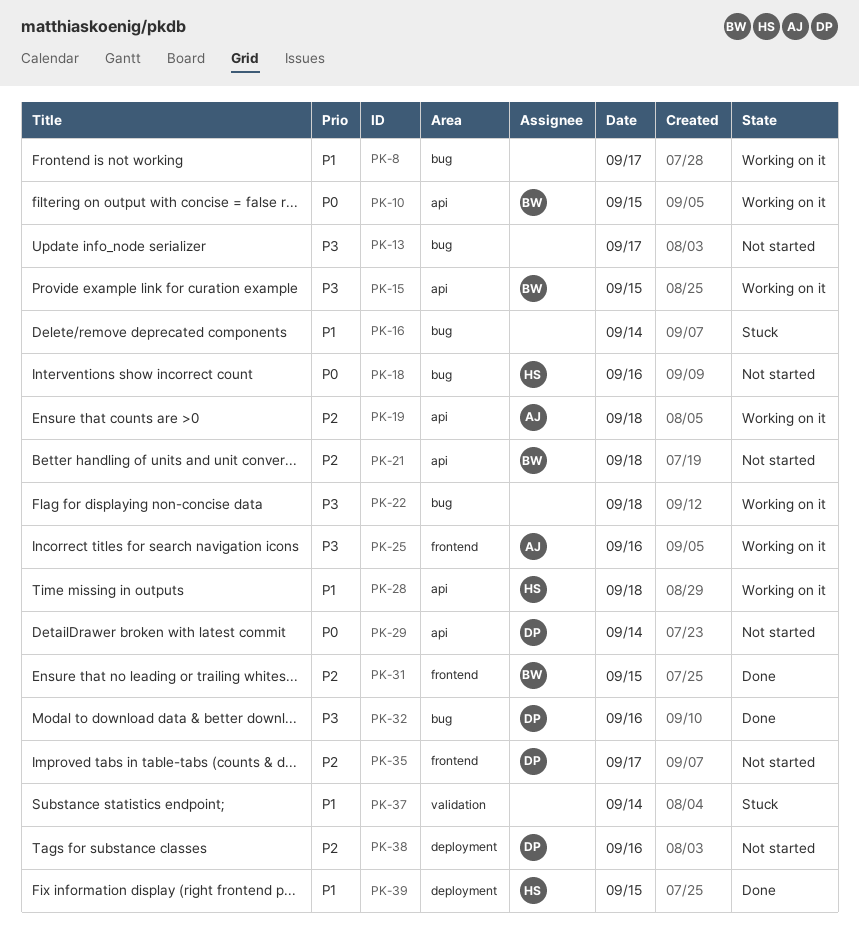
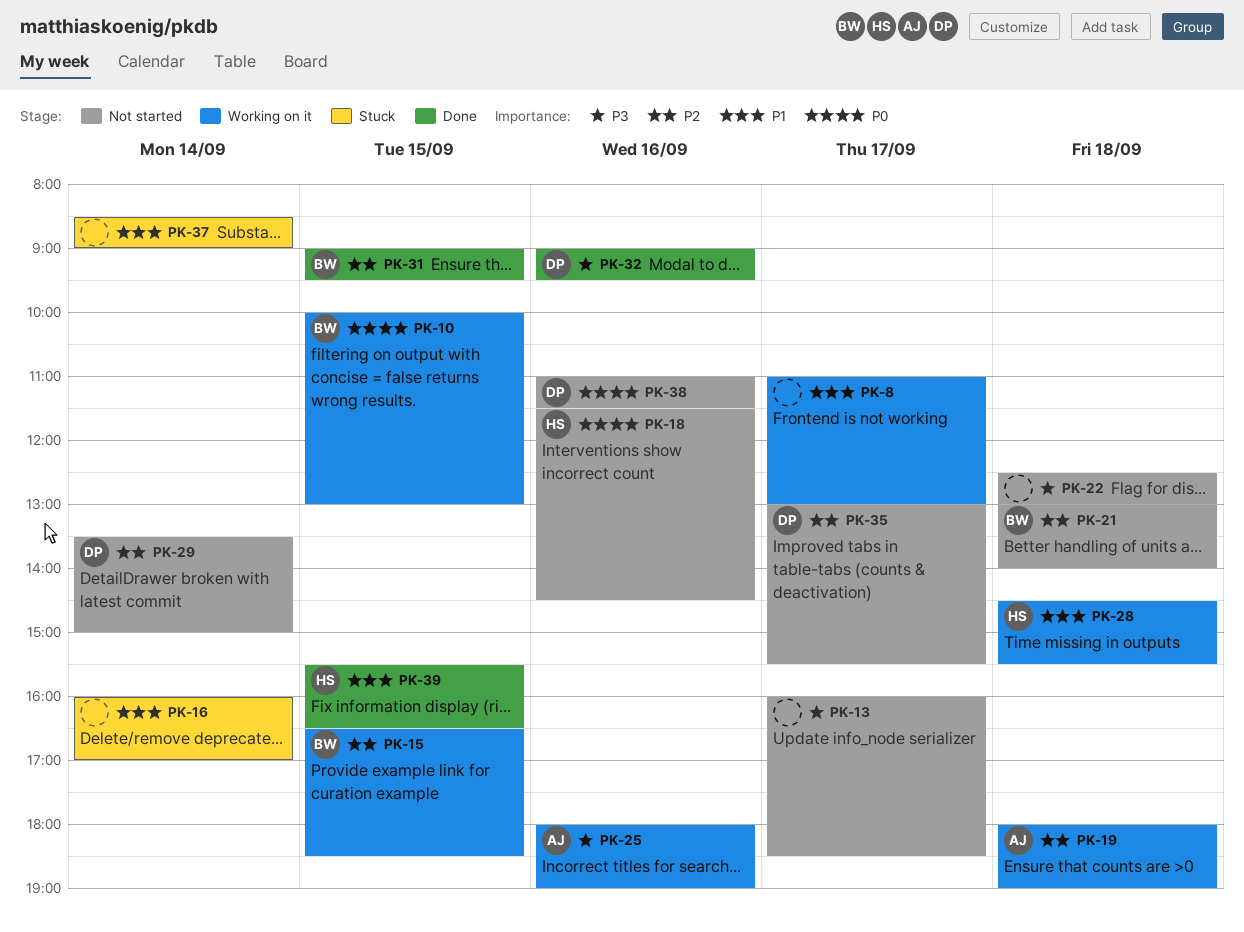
PK-15, priority: P3 -> P2
PK-22, status: Working on it -> Not started
PK-29, priority: P0 -> P2
PK-38, priority: P2 -> P0

